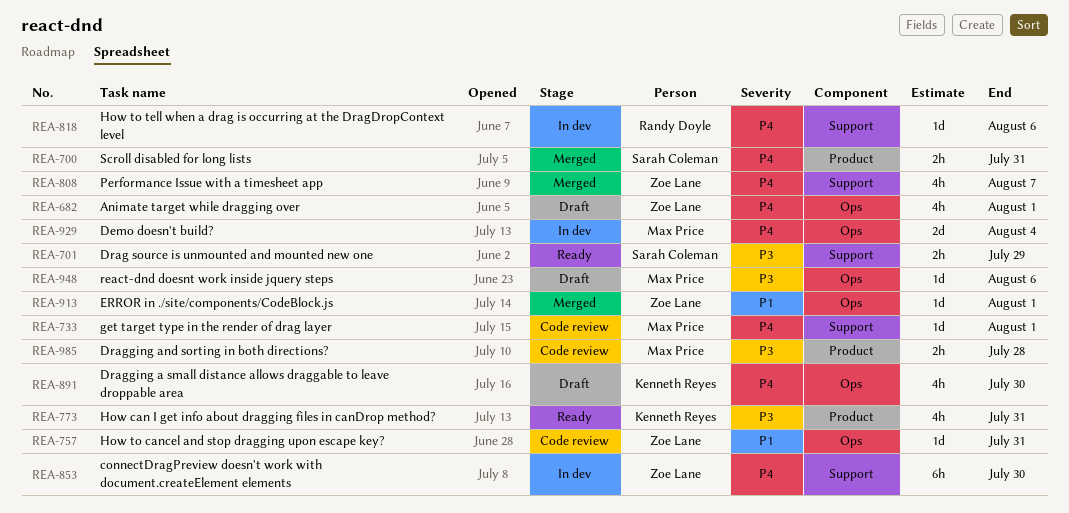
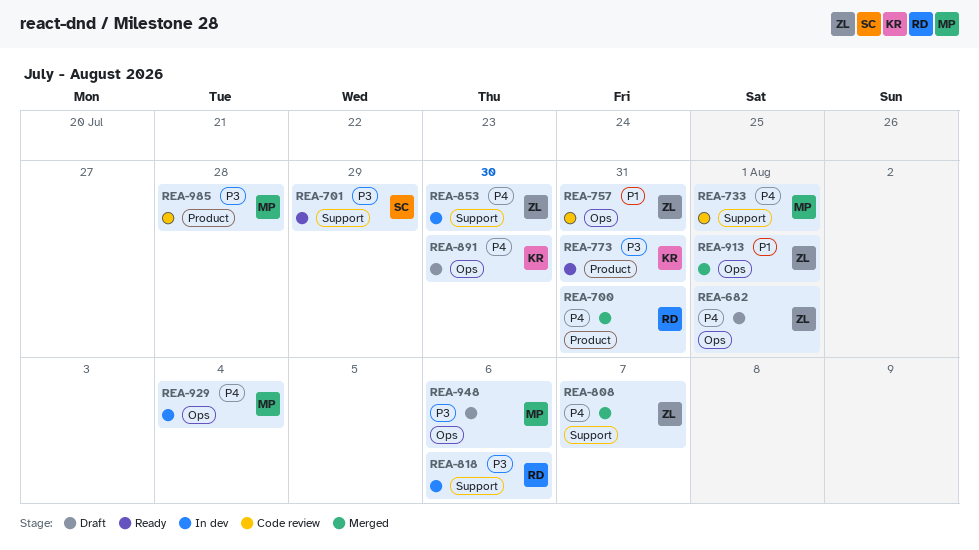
REA-700, owner: Sarah Coleman -> Randy Doyle
REA-818, priority: P4 -> P3

